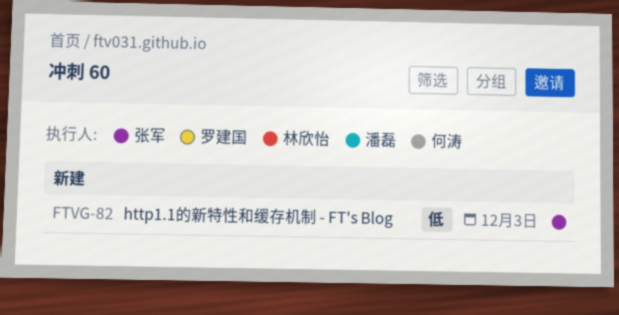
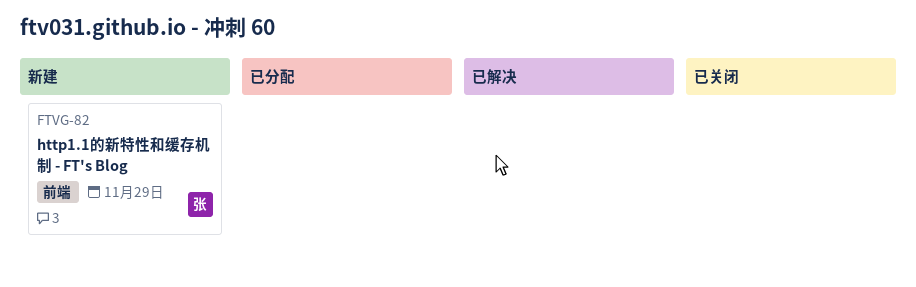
FTVG-82, due: Dec 3 -> Nov 29

